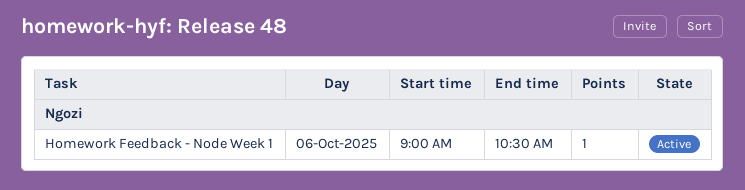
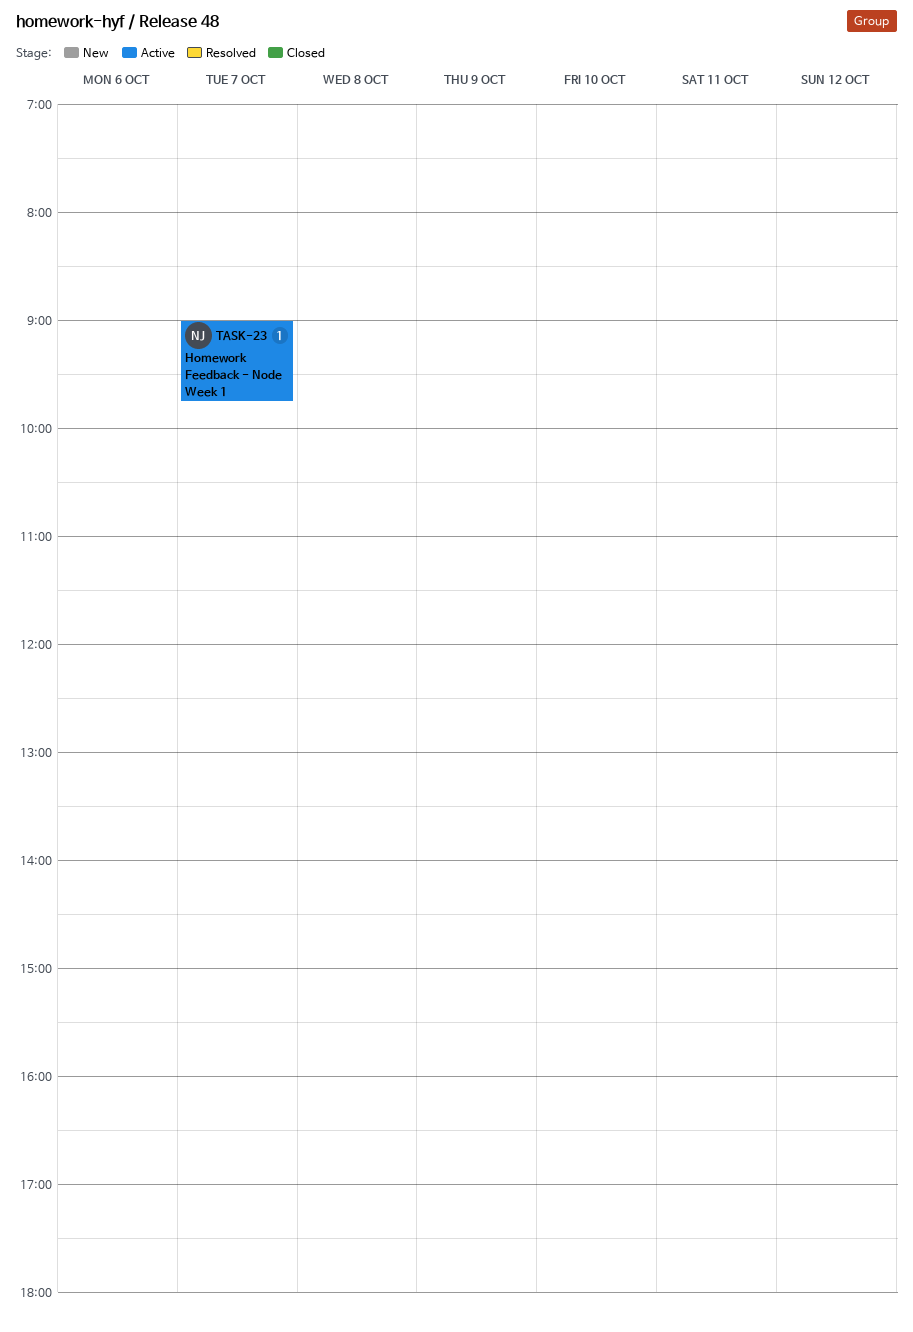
Homework Feedback - Node Week 1, day: Oct 6 -> Oct 7
Homework Feedback - Node Week 1, ends: 10:30 -> 09:45

